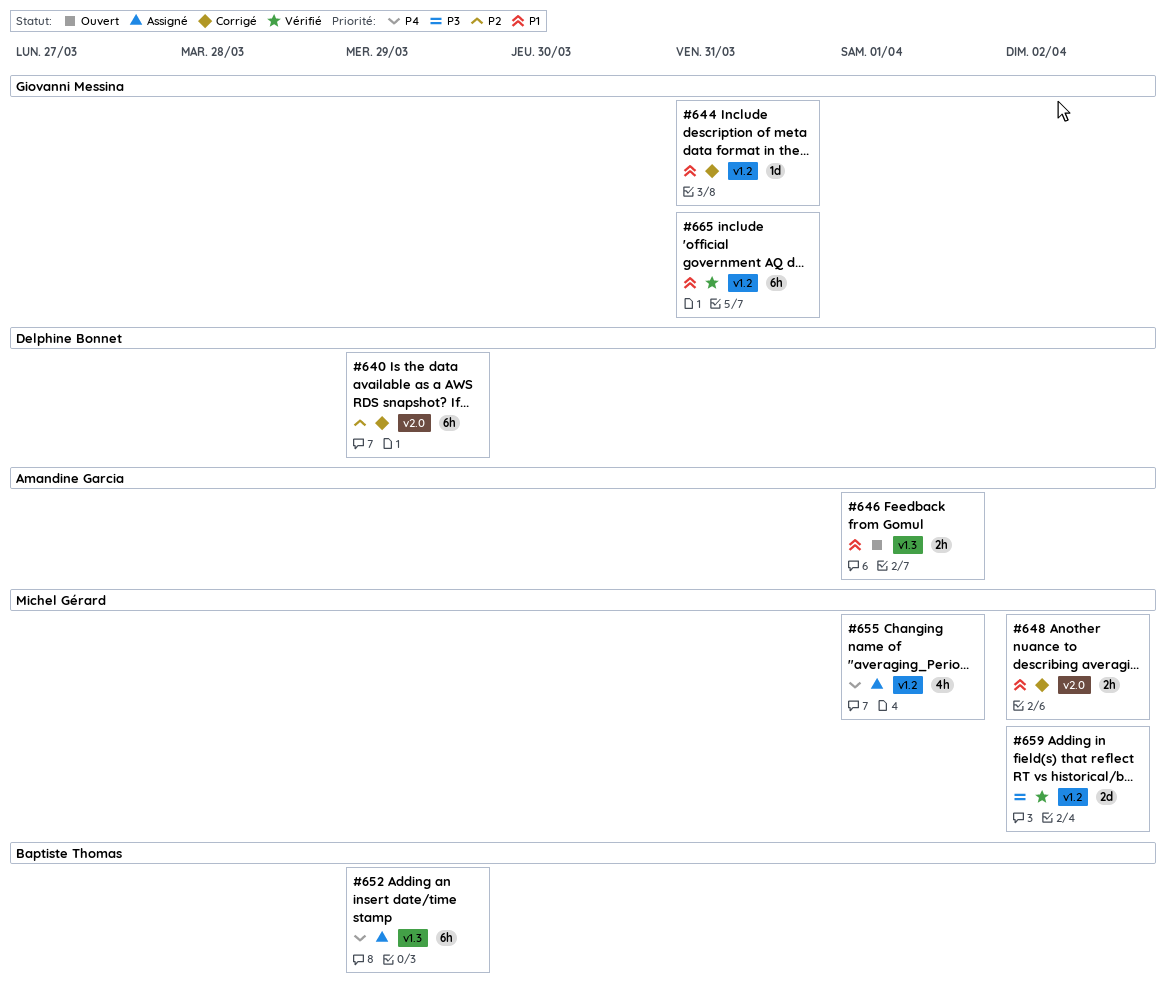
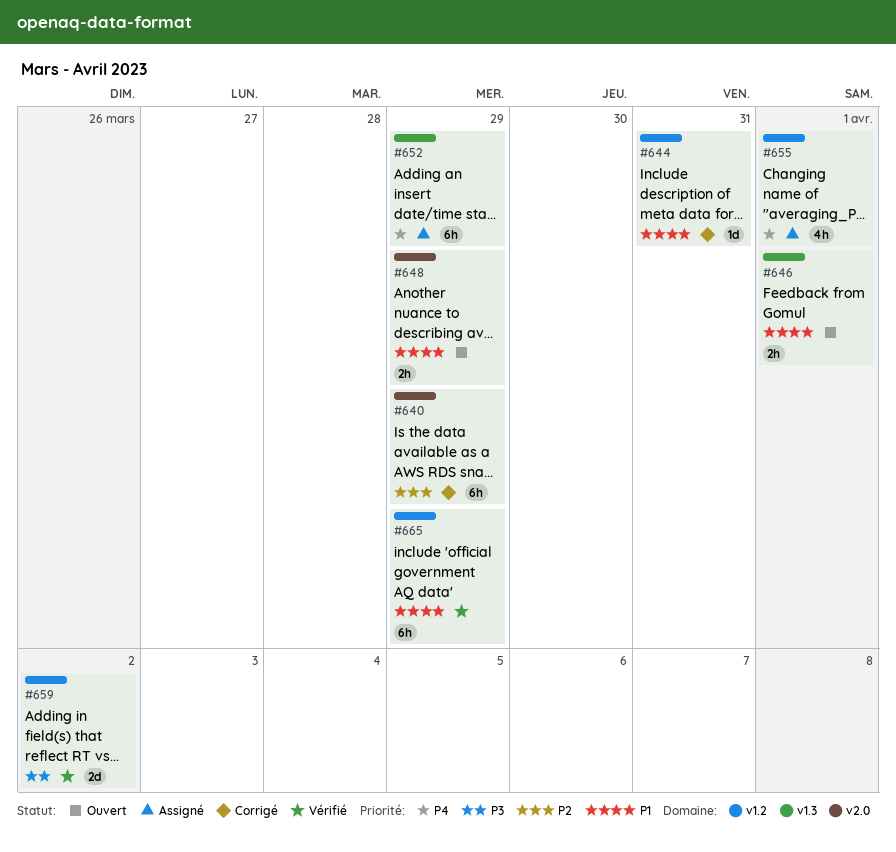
#648, status: Corrigé -> Ouvert
#648, due: Apr 2 -> Mar 29
#665, due: Mar 31 -> Mar 29

